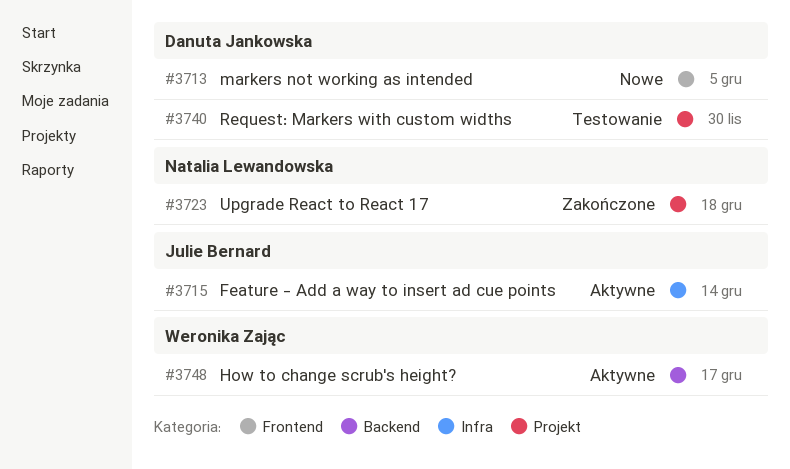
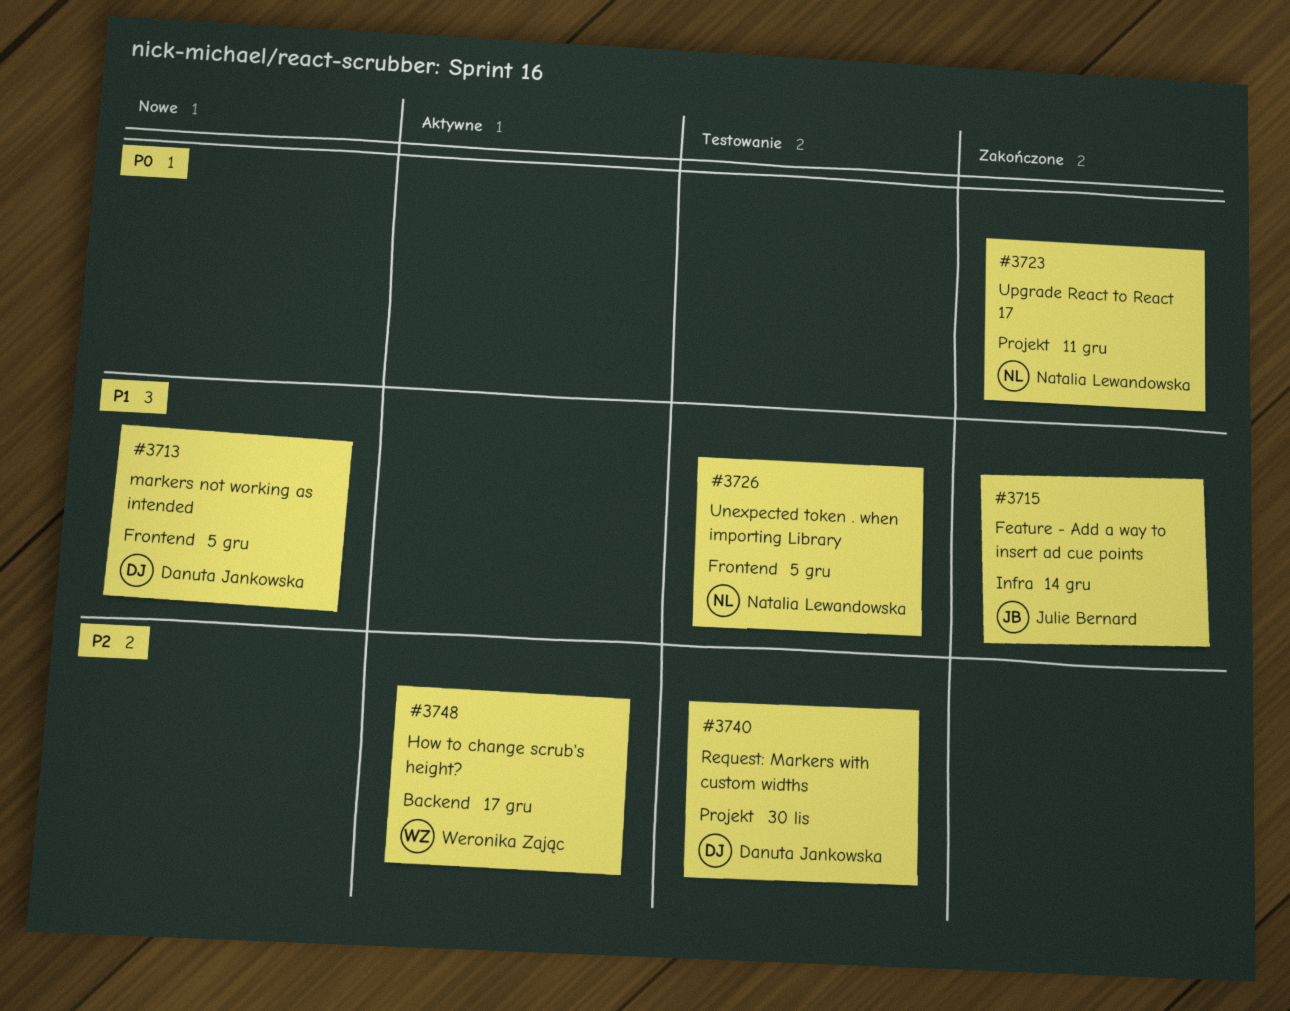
#3715, status: Aktywne -> Zakończone
#3723, due: Dec 18 -> Dec 11
#3726: none -> present

